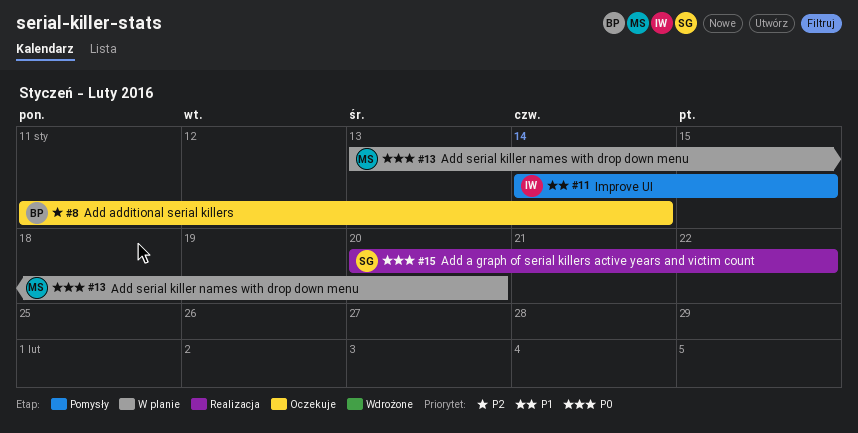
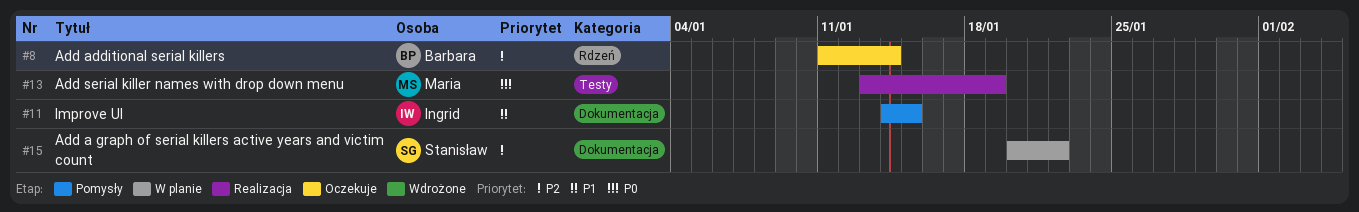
#13, status: W planie -> Realizacja
#13, due: Jan 20 -> Jan 19
#15, status: Realizacja -> W planie
#15, priority: P0 -> P2

